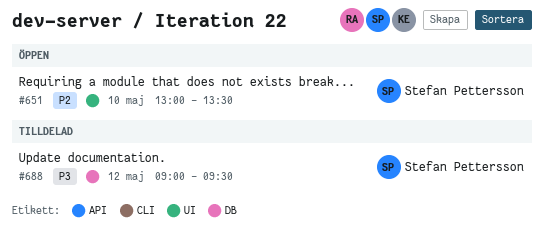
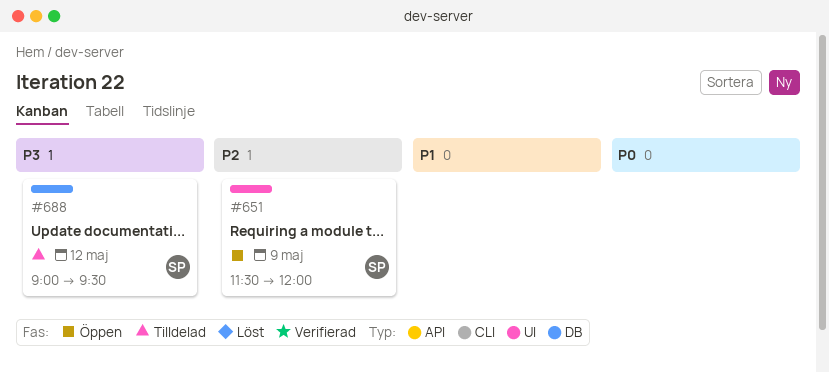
#651, day: May 10 -> May 9
#651, begins: 13:00 -> 11:30
#651, ends: 13:30 -> 12:00

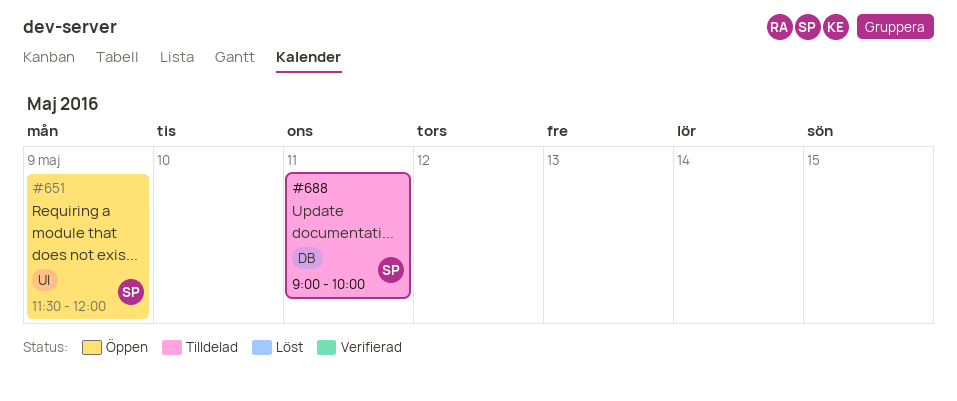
#688, day: May 12 -> May 11
#688, ends: 09:30 -> 10:00

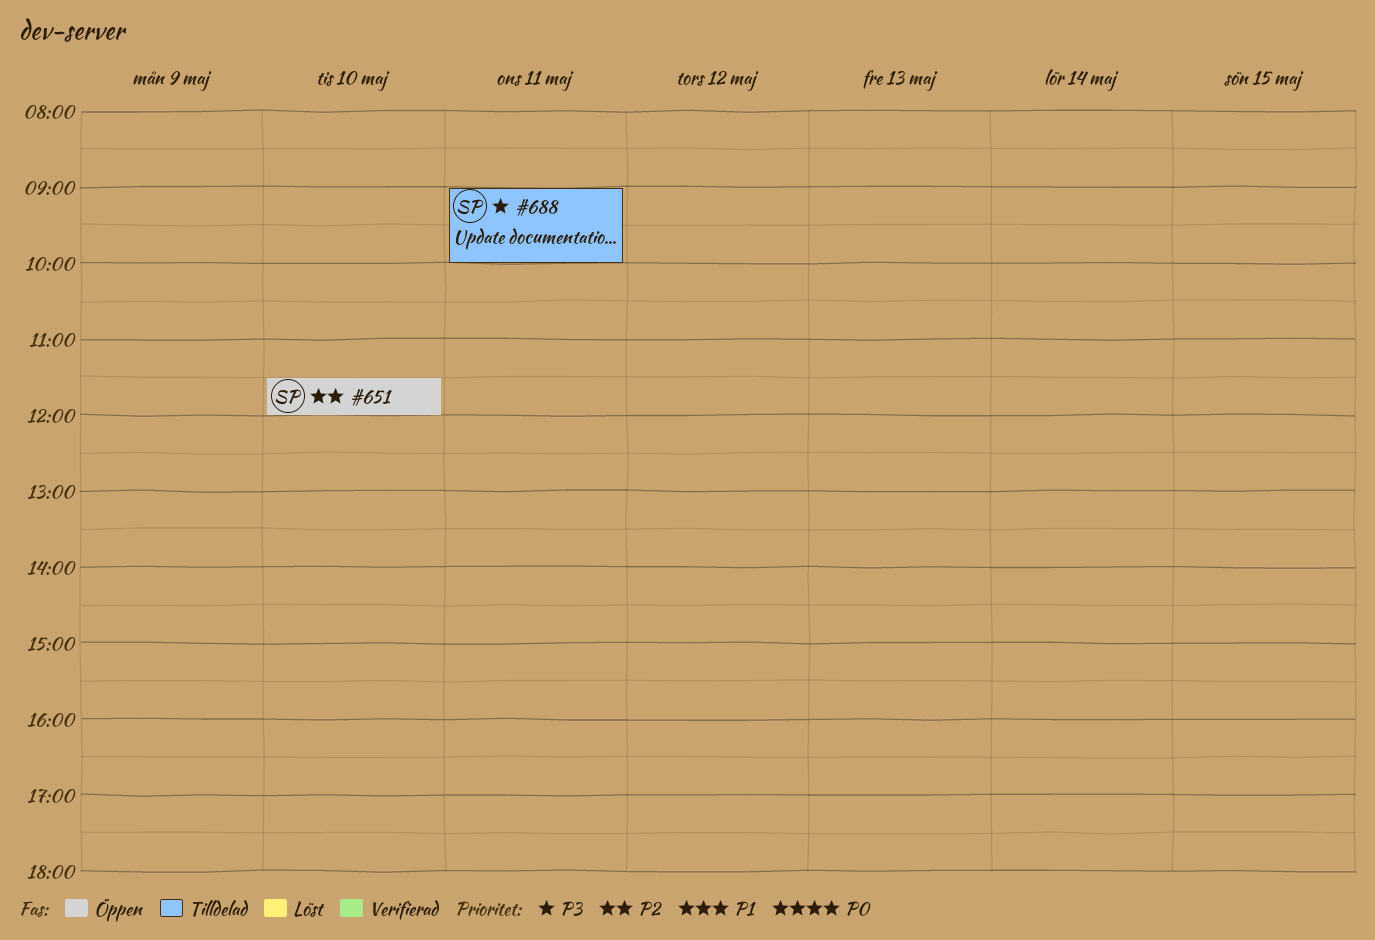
#651, day: May 9 -> May 10

